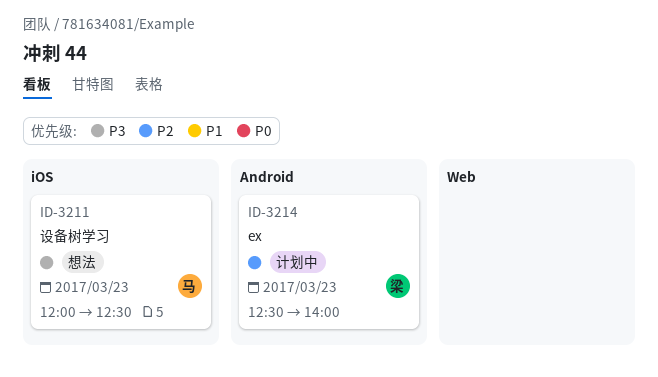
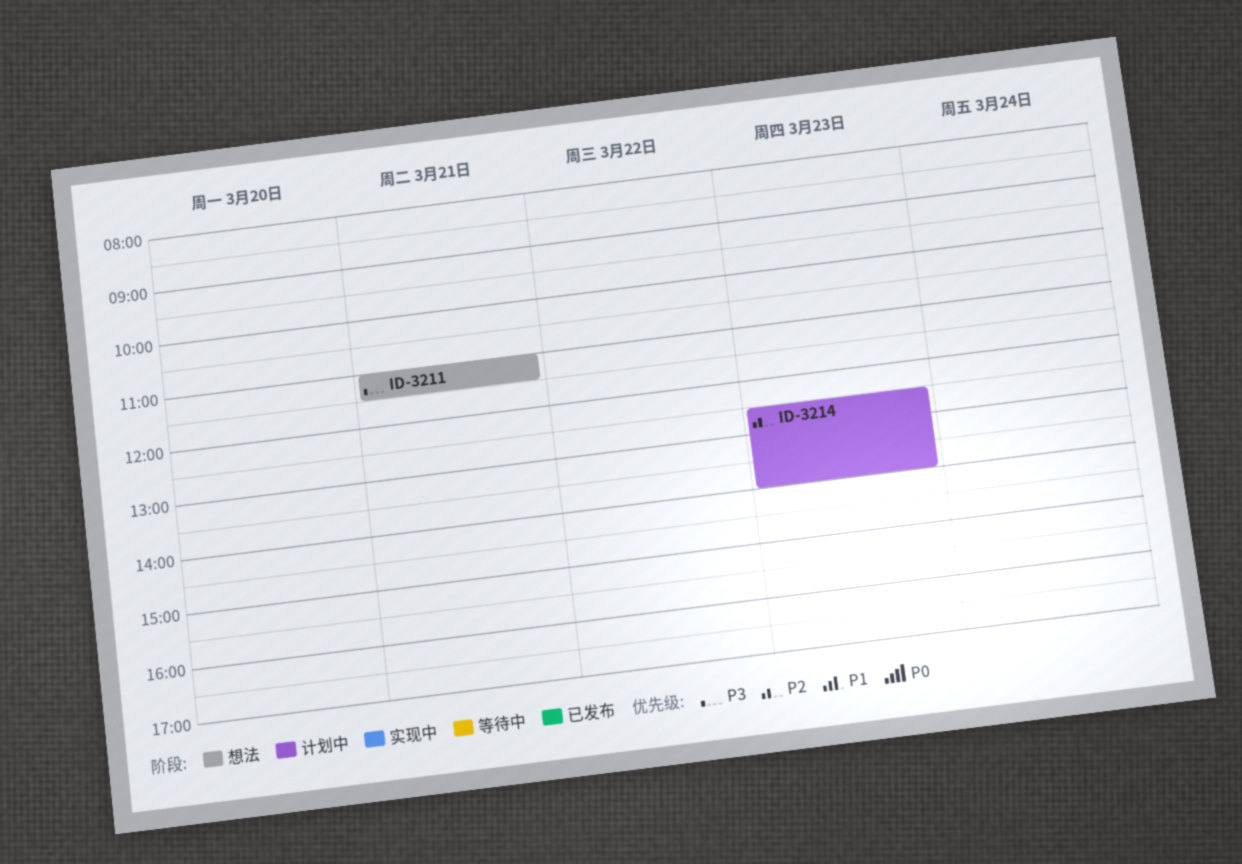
ID-3211, day: Mar 23 -> Mar 21
ID-3211, begins: 12:00 -> 11:00
ID-3211, ends: 12:30 -> 11:30

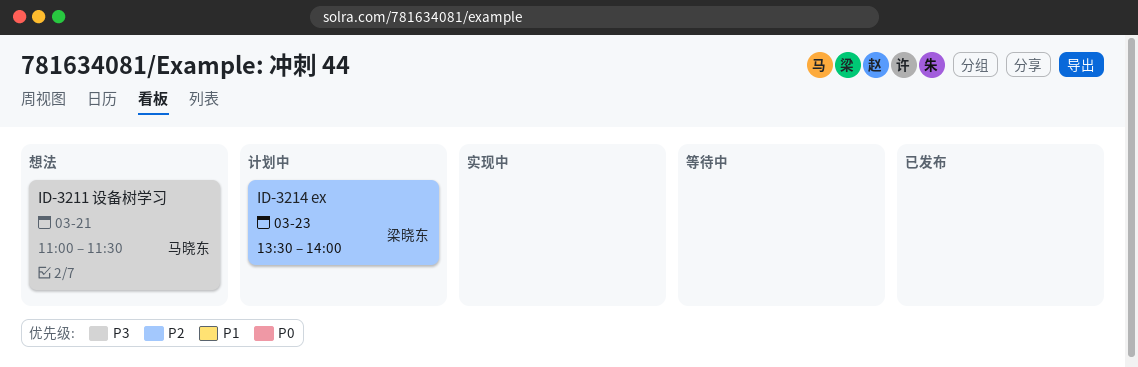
ID-3214, begins: 12:30 -> 13:30

